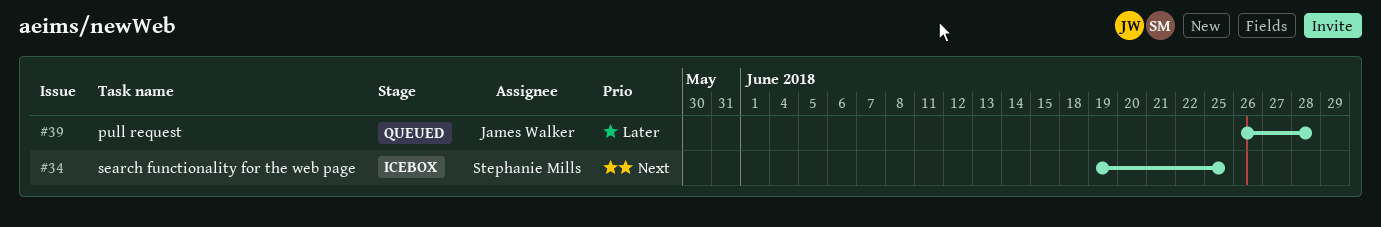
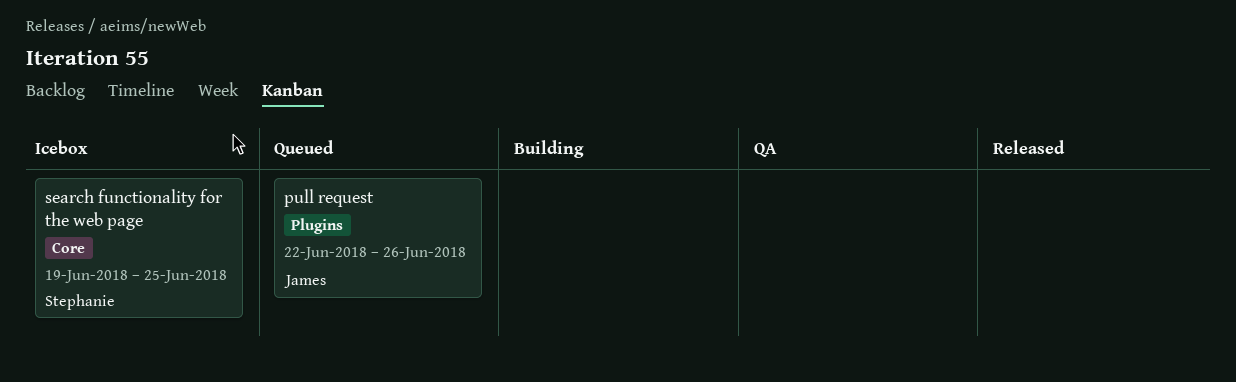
pull request, start: Jun 26 -> Jun 22
pull request, due: Jun 28 -> Jun 26

